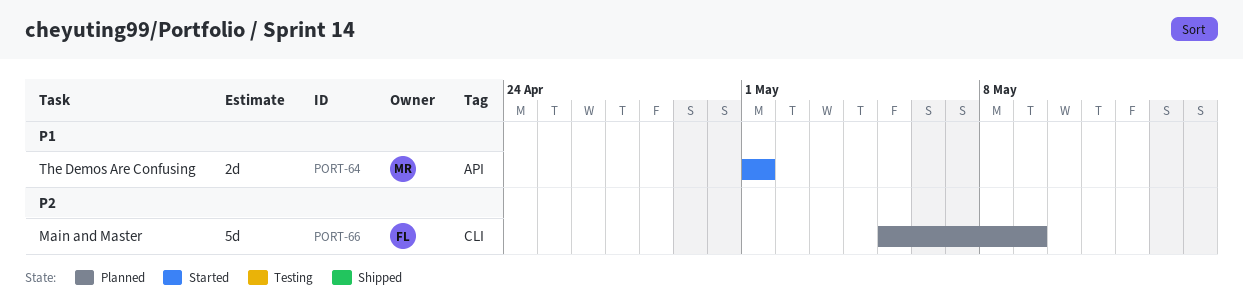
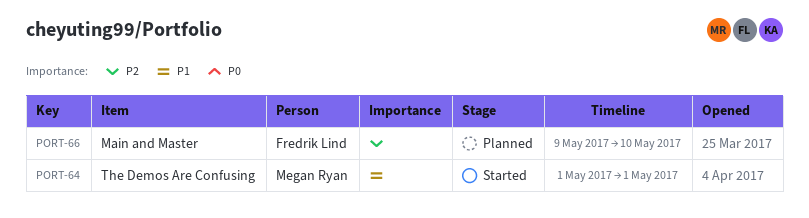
PORT-66, start: May 5 -> May 9
PORT-66, due: May 9 -> May 10

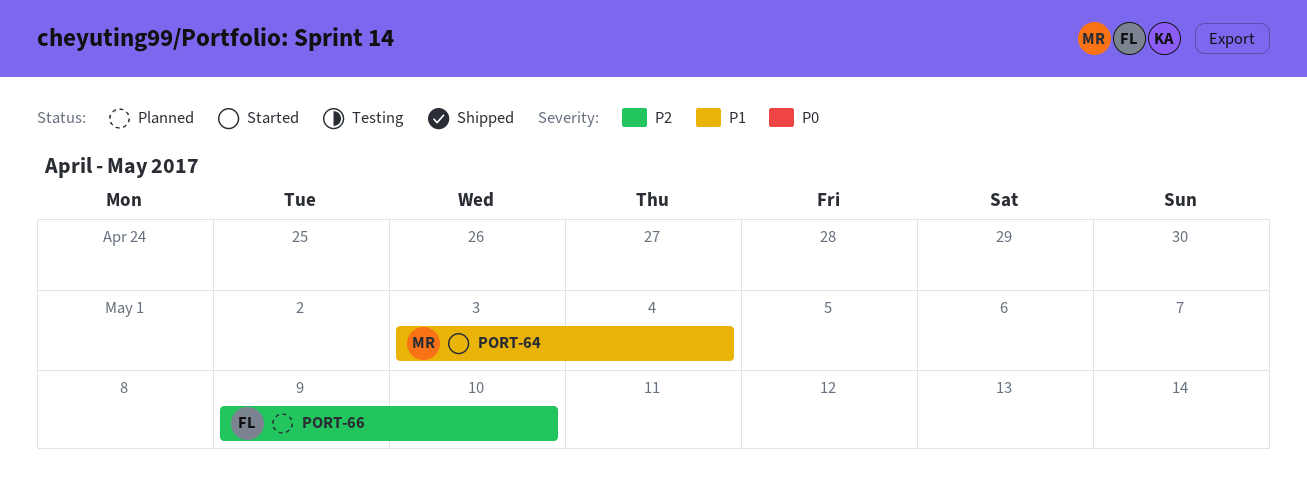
PORT-64, start: May 1 -> May 3
PORT-64, due: May 1 -> May 4

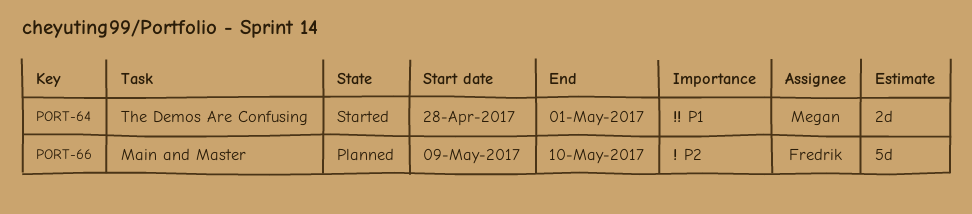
PORT-64, start: May 3 -> Apr 28
PORT-64, due: May 4 -> May 1

